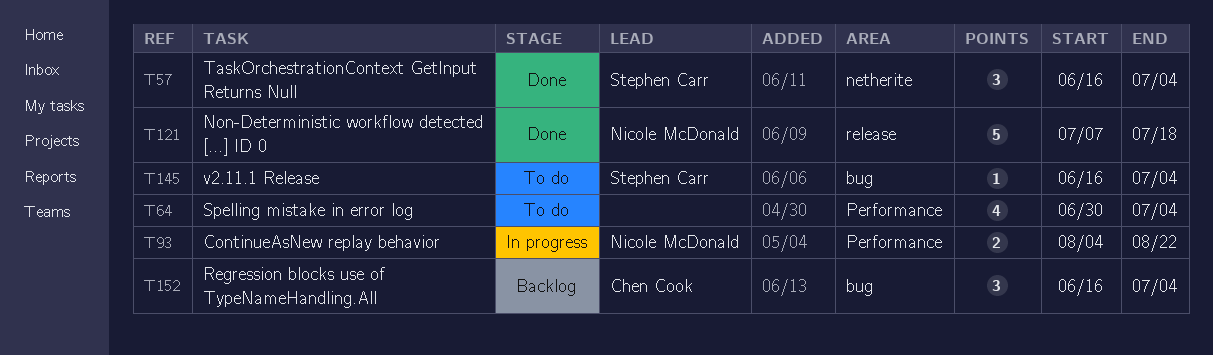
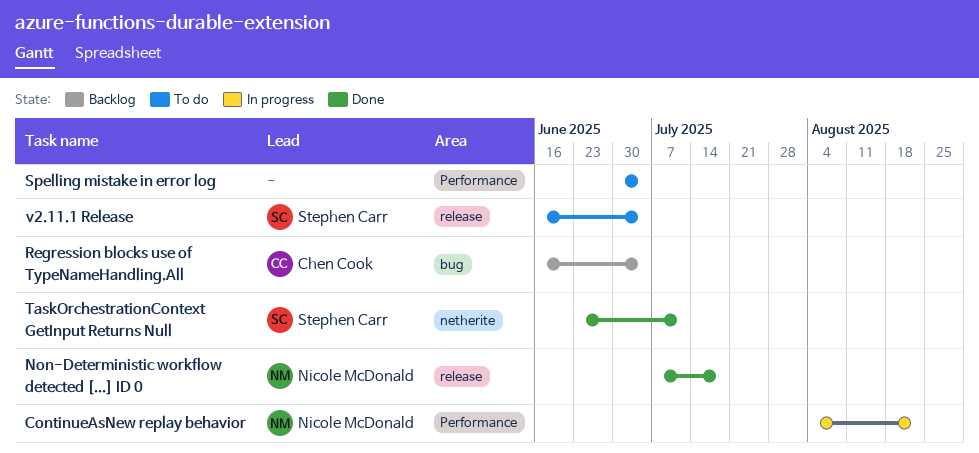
TaskOrchestrationContext GetInput Returns Null, start: Jun 16 -> Jun 23
TaskOrchestrationContext GetInput Returns Null, due: Jul 4 -> Jul 11
v2.11.1 Release, label: bug -> release

